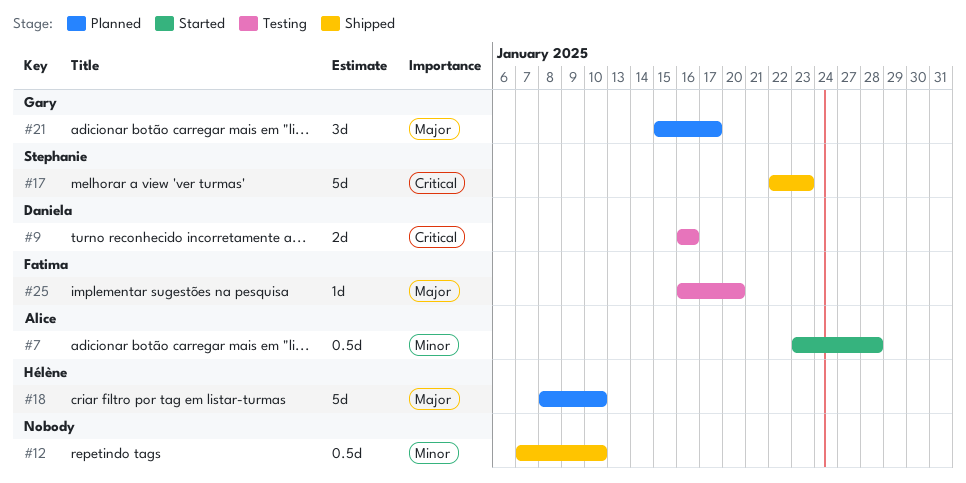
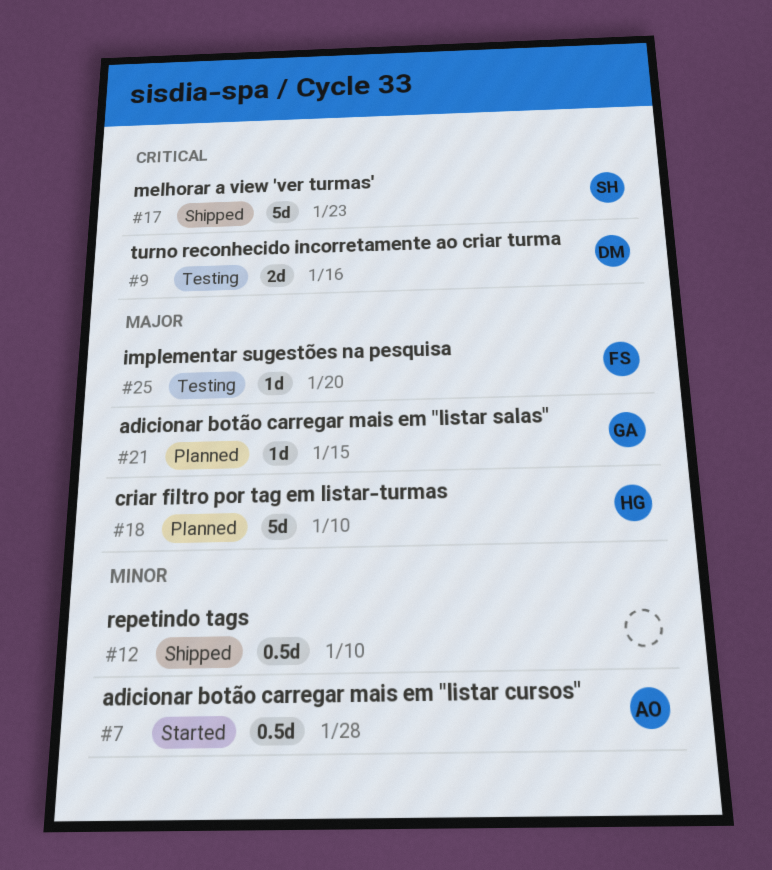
#21, estimate: 3d -> 1d
#21, due: Jan 17 -> Jan 15

